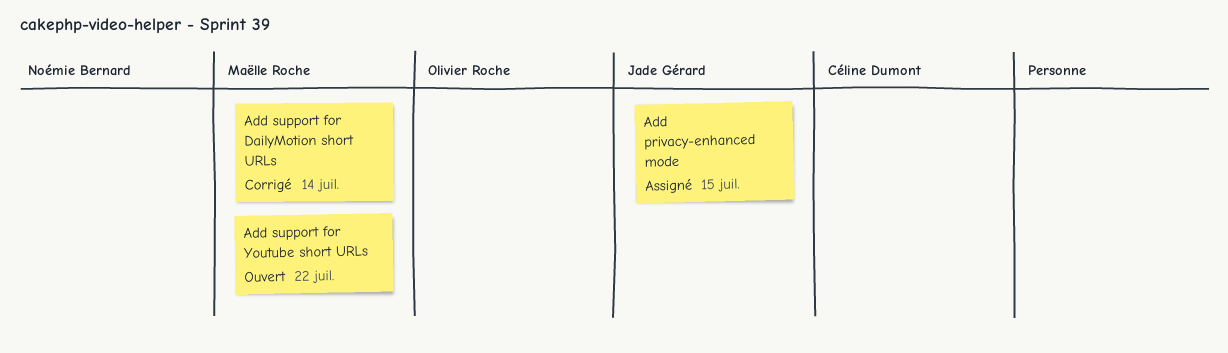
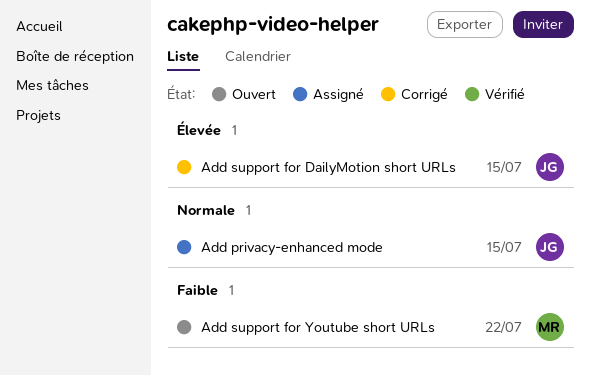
Add support for DailyMotion short URLs, owner: Maëlle Roche -> Jade Gérard
Add support for DailyMotion short URLs, due: Jul 14 -> Jul 15

